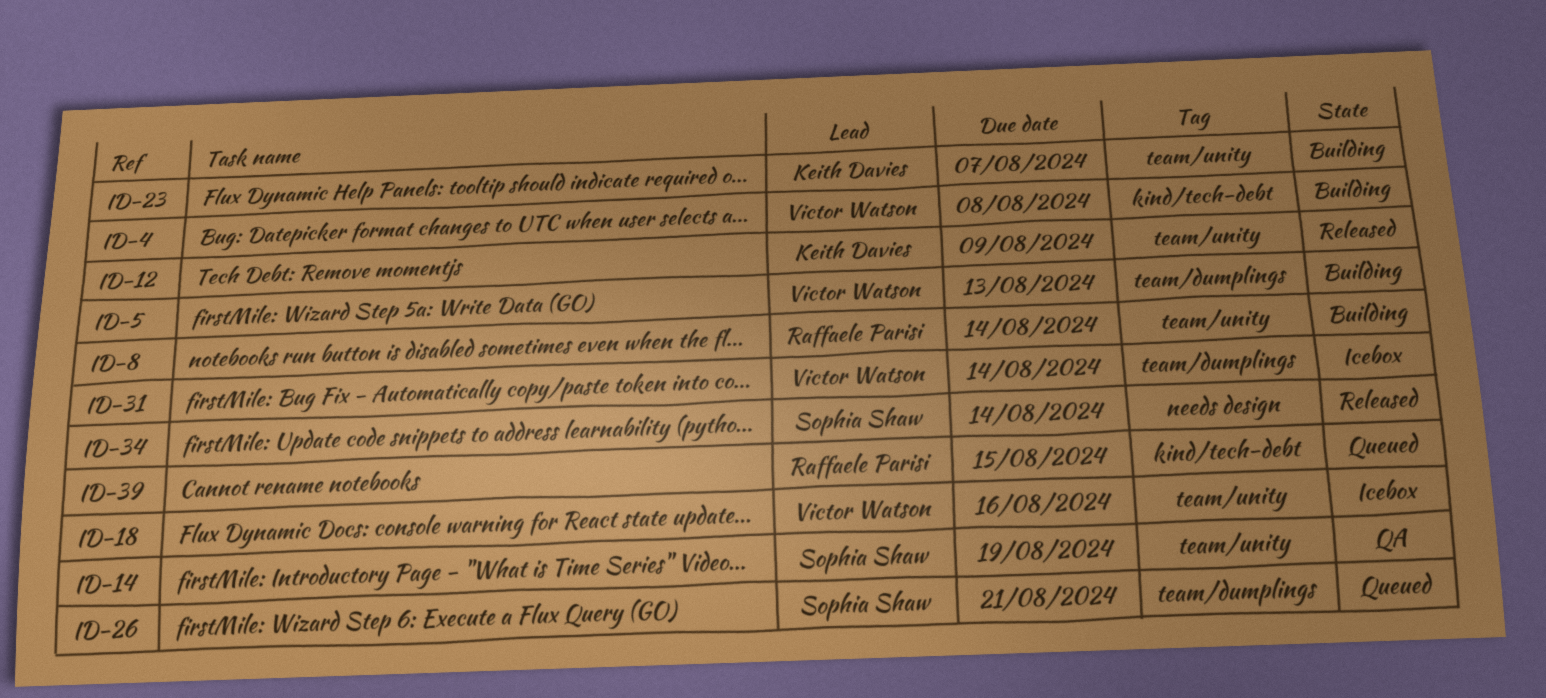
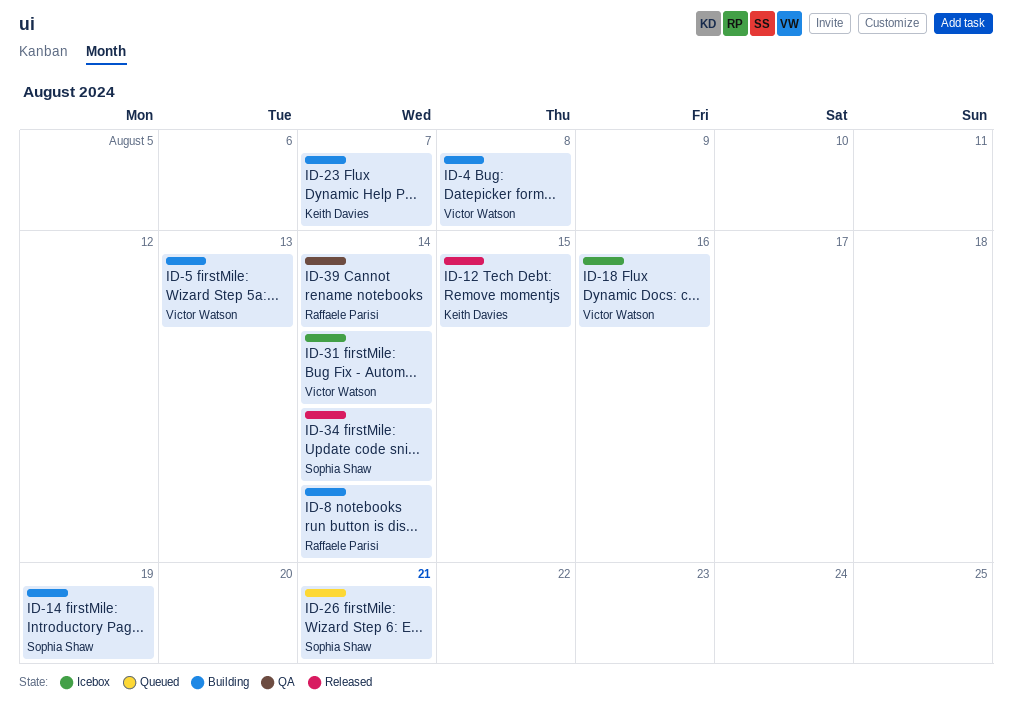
ID-12, due: Aug 9 -> Aug 15
ID-14, status: QA -> Building
ID-39, status: Queued -> QA
ID-39, due: Aug 15 -> Aug 14

